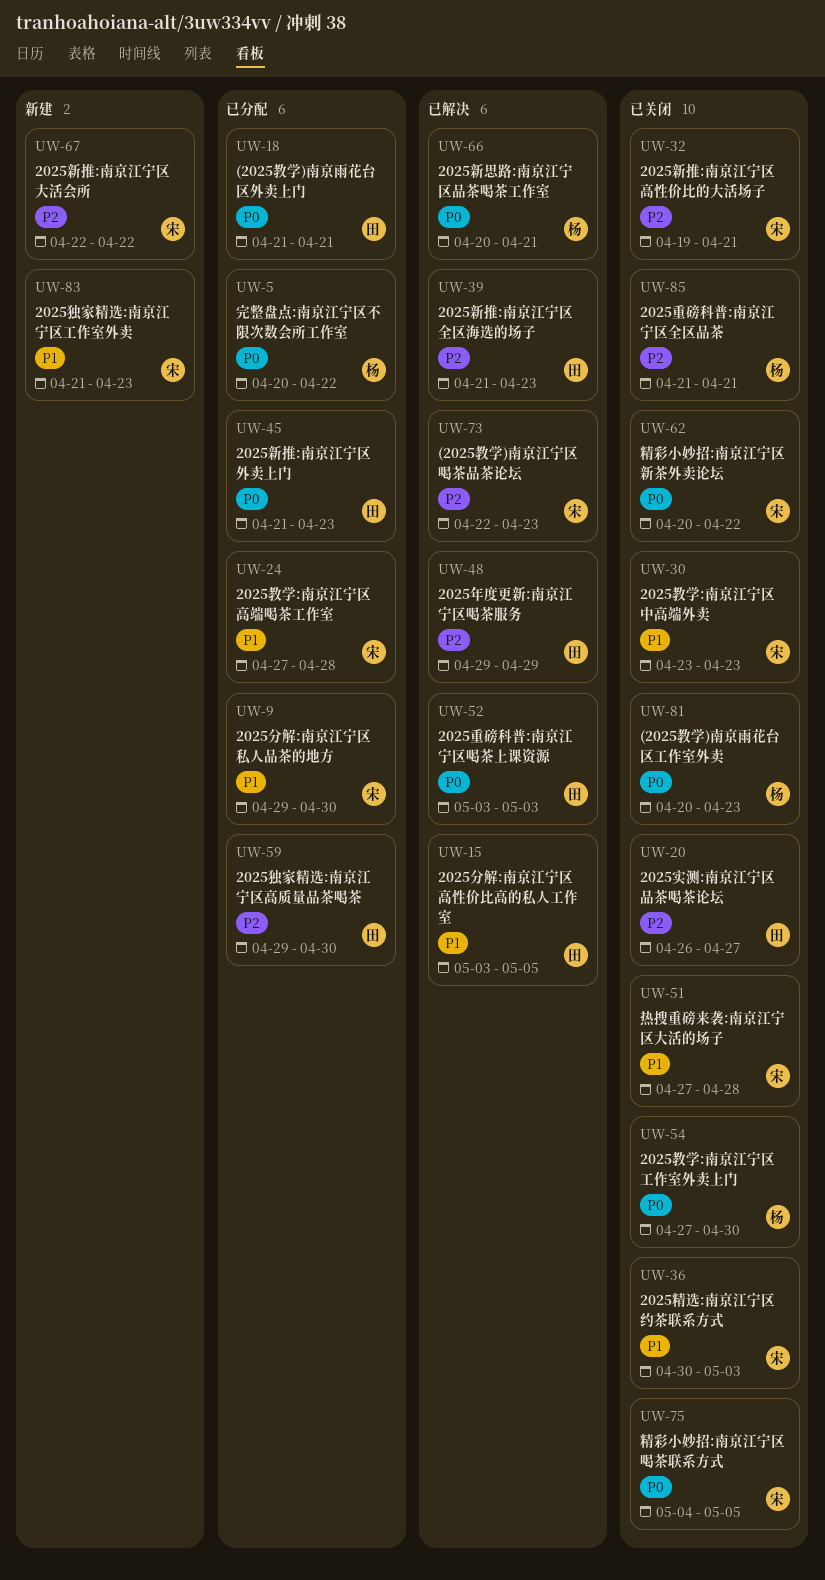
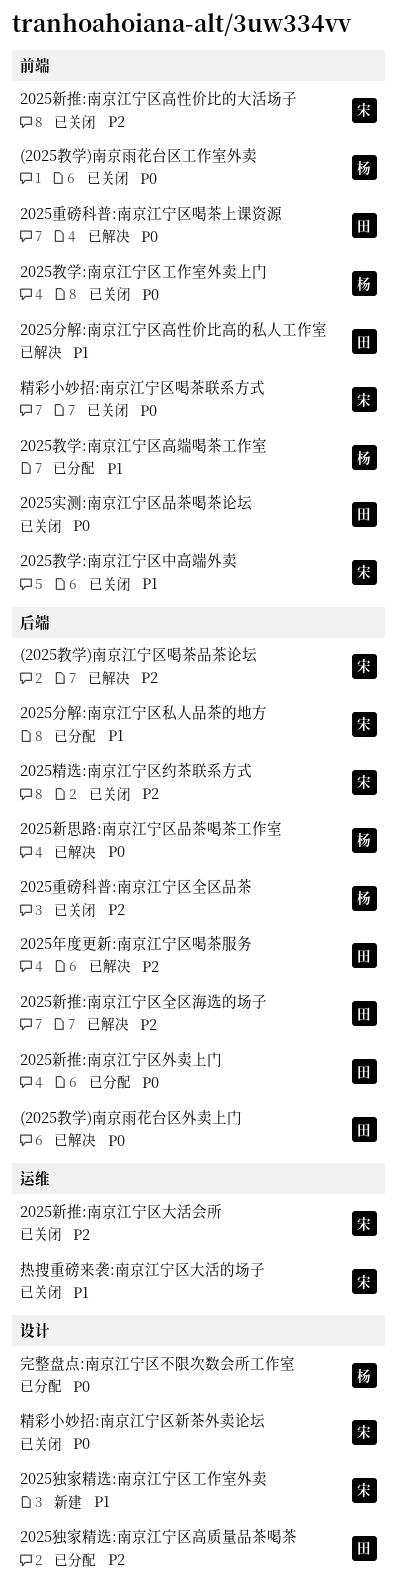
(2025教学)南京雨花台区外卖上门, status: 已分配 -> 已解决
2025实测:南京江宁区品茶喝茶论坛, priority: P2 -> P0
2025教学:南京江宁区高端喝茶工作室, owner: 宋 -> 杨
2025新推:南京江宁区大活会所, status: 新建 -> 已关闭
2025精选:南京江宁区约茶联系方式, priority: P1 -> P2

